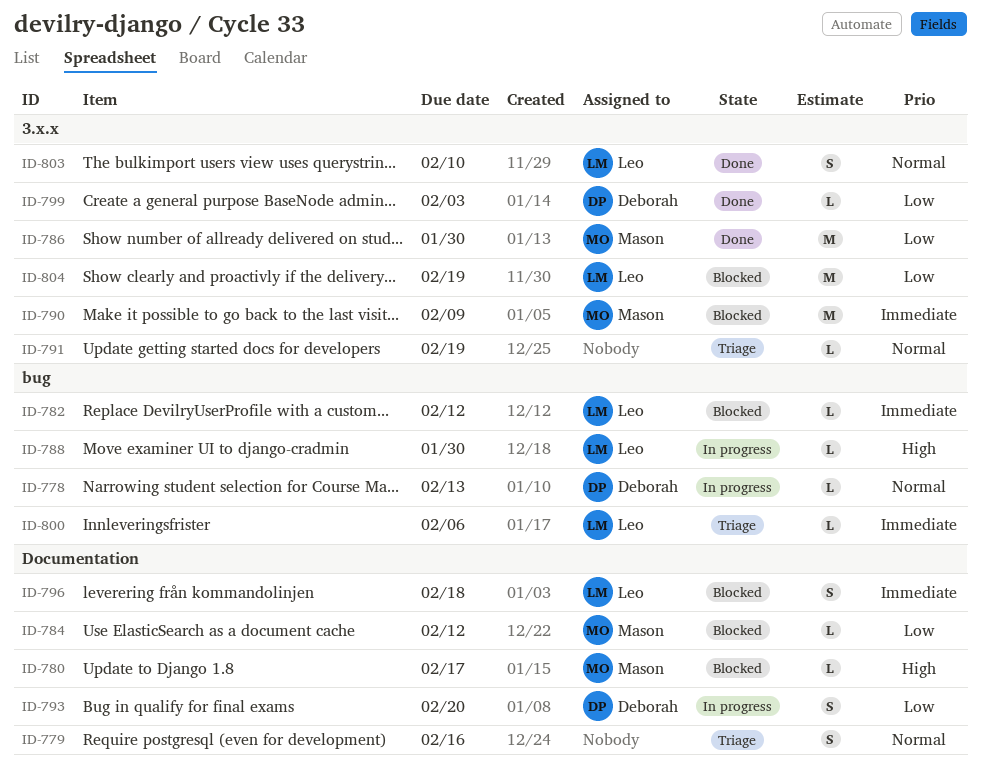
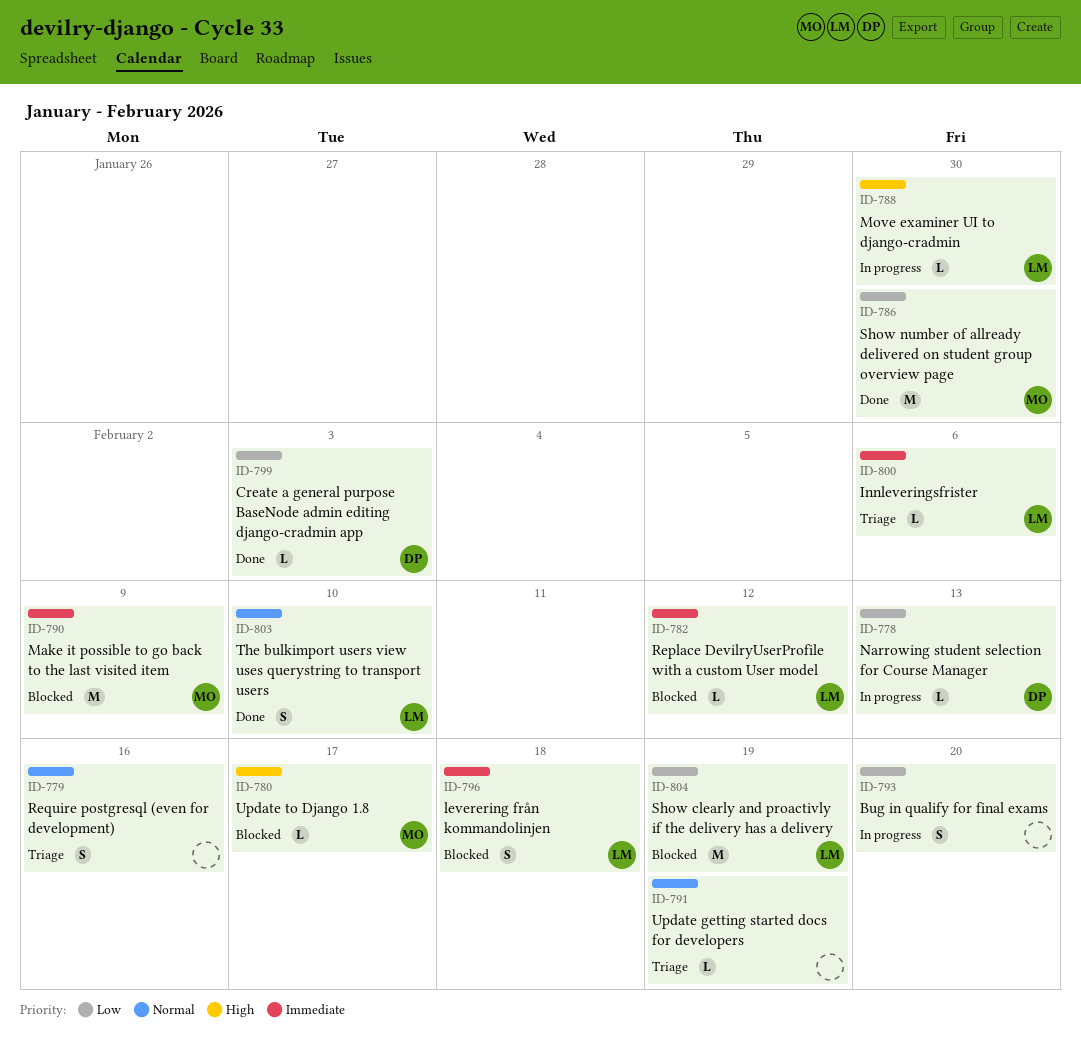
ID-778, priority: Normal -> Low
ID-784: present -> none
ID-793, owner: Deborah -> none

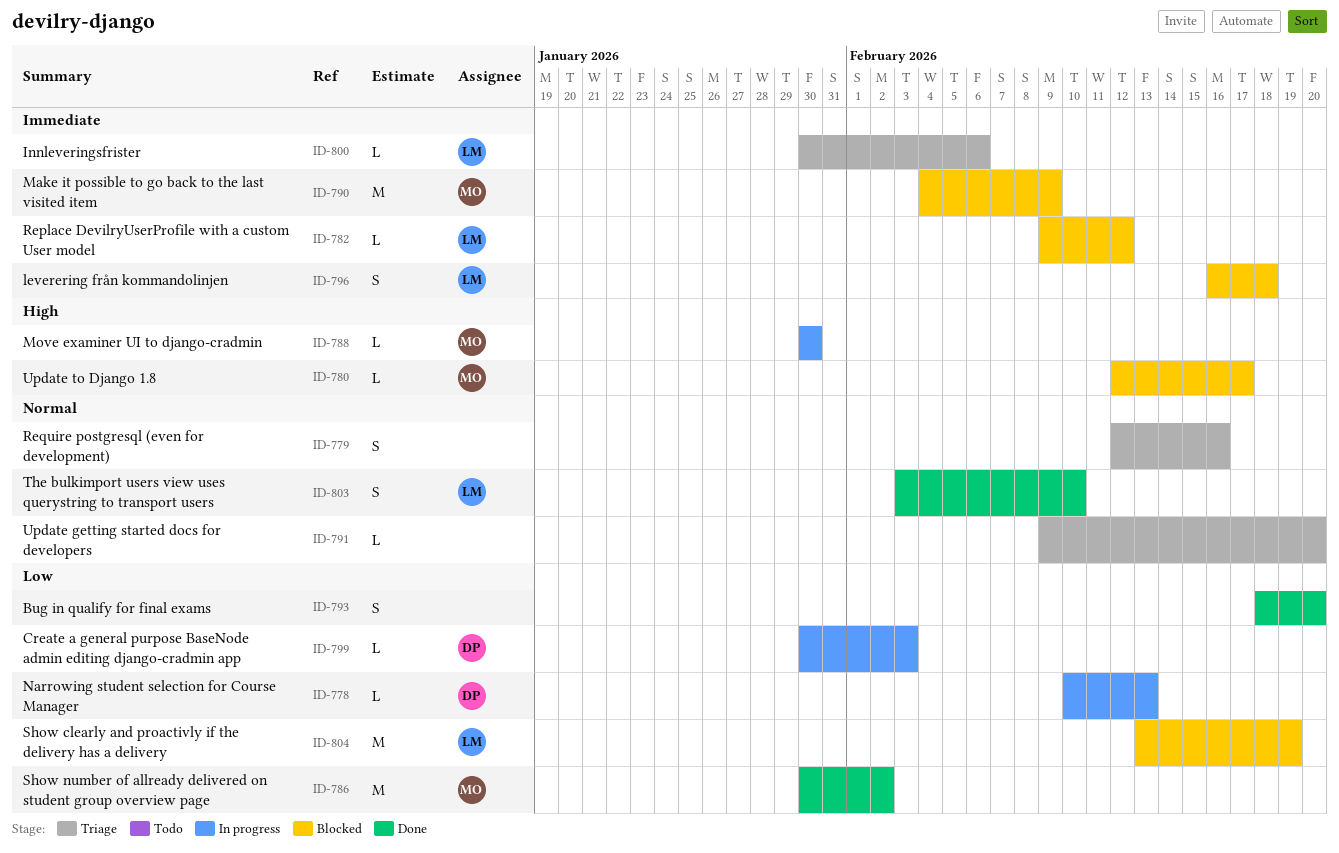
ID-786, due: Jan 30 -> Feb 2
ID-788, owner: LM -> MO
ID-791, due: Feb 19 -> Feb 20
ID-793, status: In progress -> Done
ID-799, status: Done -> In progress

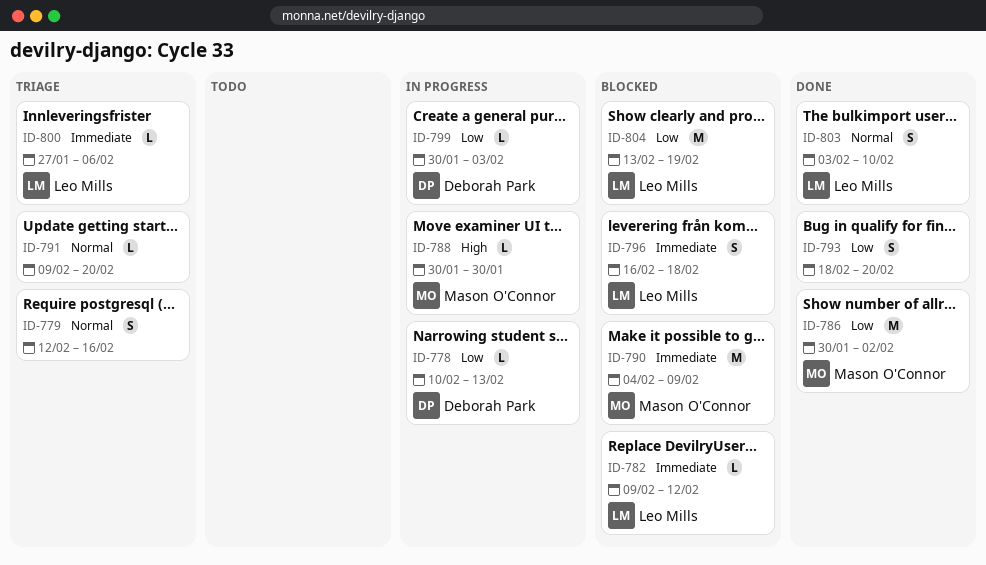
ID-780: present -> none
ID-800, start: Jan 30 -> Jan 27

